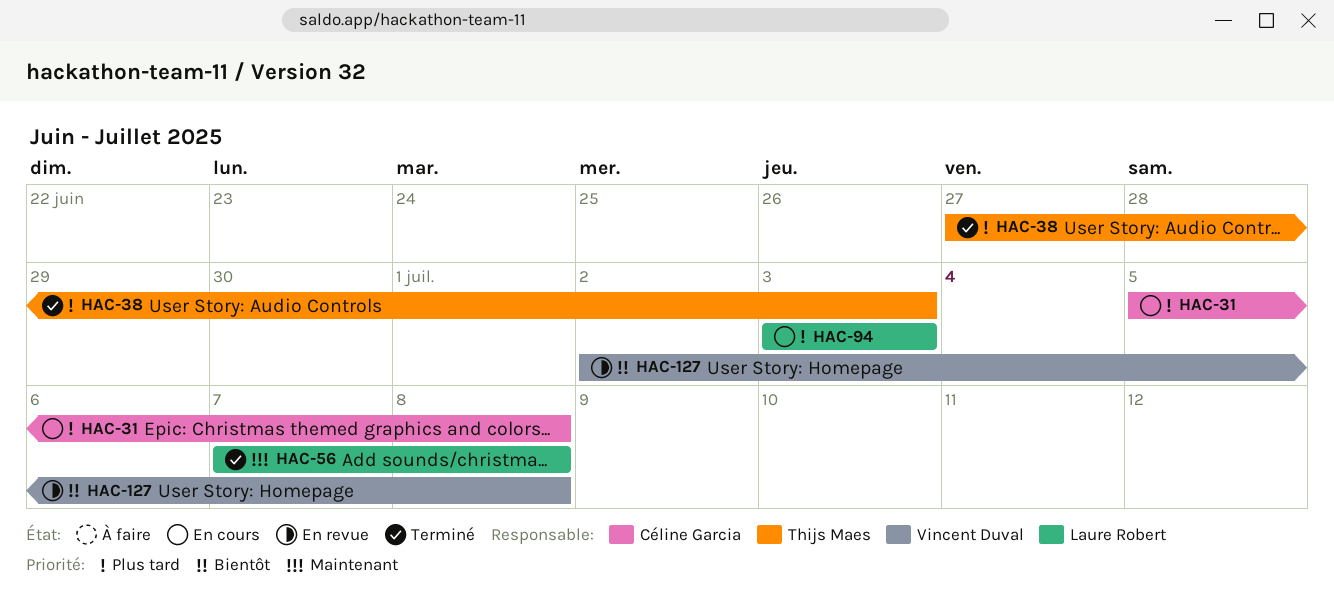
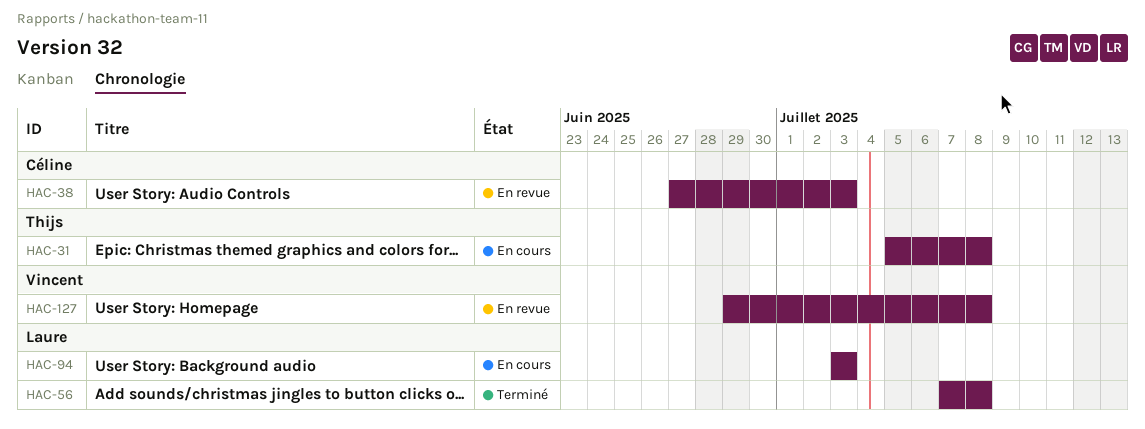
HAC-31, owner: Céline Garcia -> Thijs Maes
HAC-38, status: Terminé -> En revue
HAC-38, owner: Thijs Maes -> Céline Garcia
HAC-127, start: Jul 2 -> Jun 29

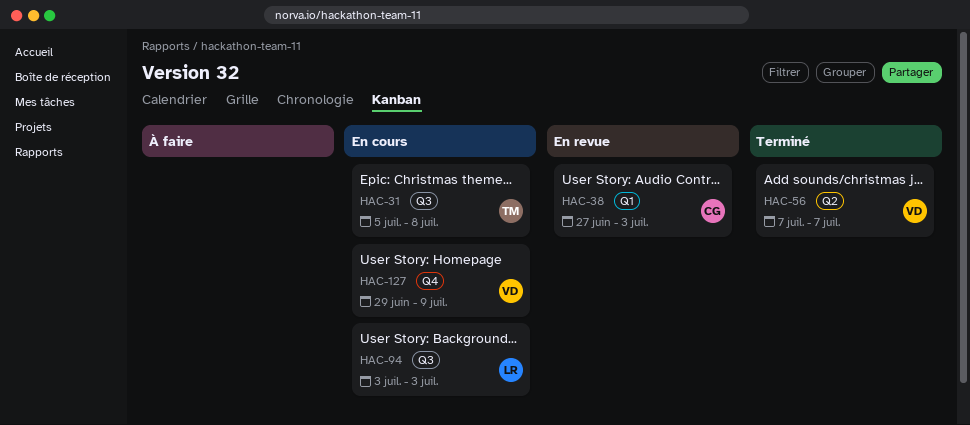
HAC-56, owner: Laure -> Vincent
HAC-56, due: Jul 8 -> Jul 7
HAC-127, status: En revue -> En cours
HAC-127, due: Jul 8 -> Jul 9

